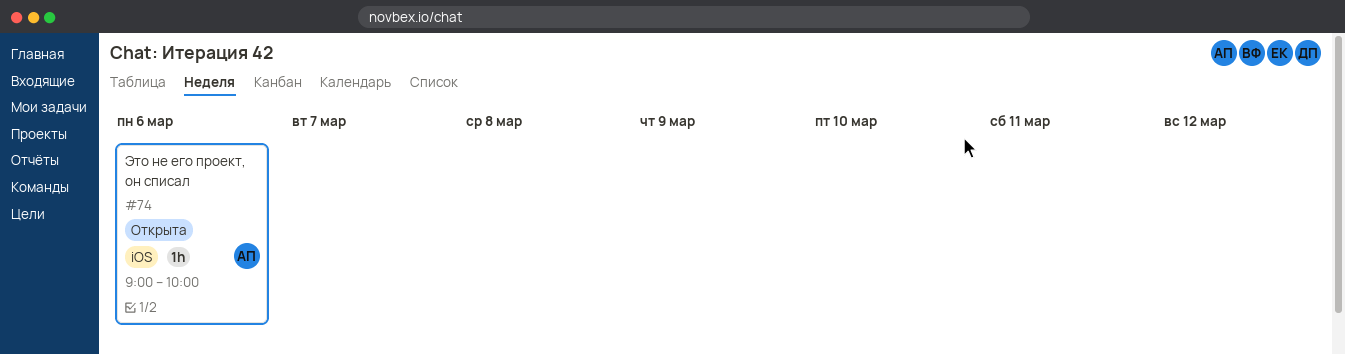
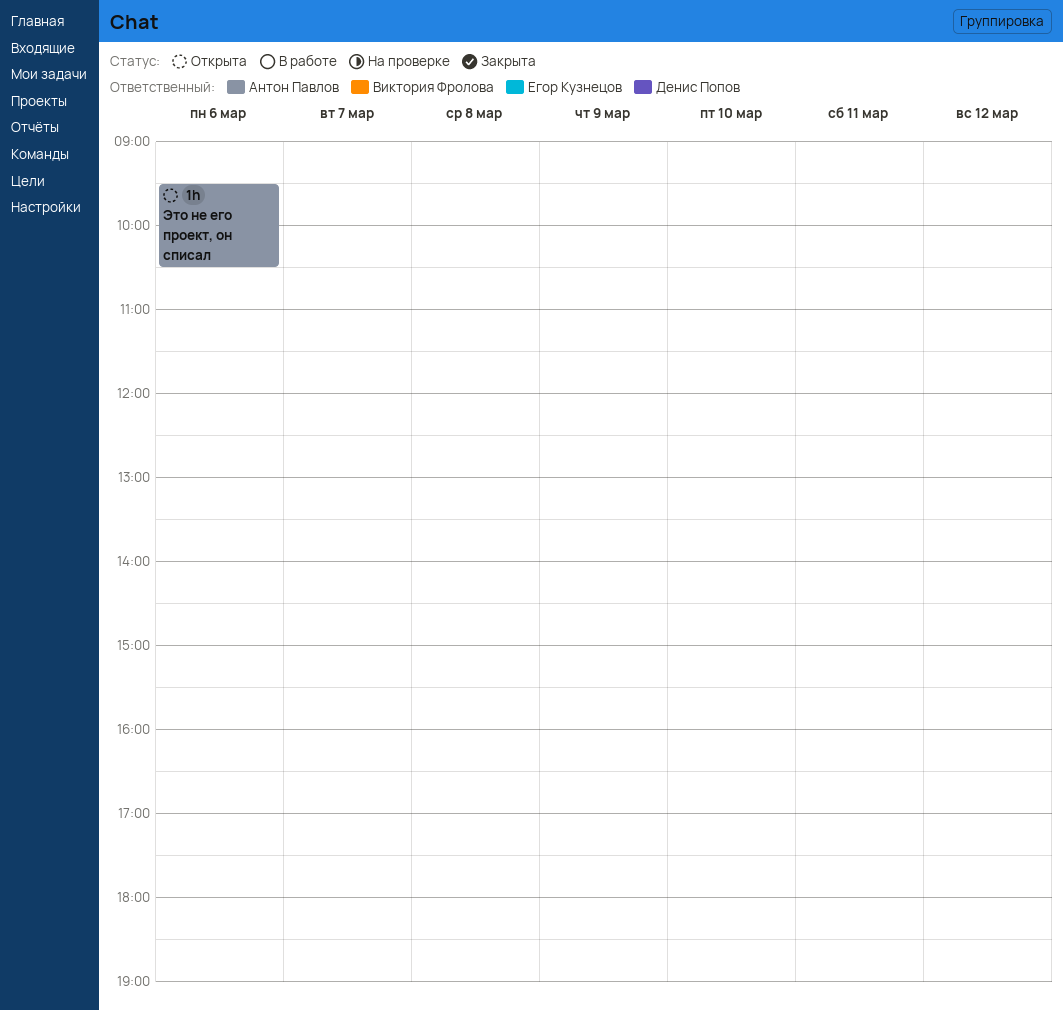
Это не его проект, он списал, begins: 09:00 -> 09:30
Это не его проект, он списал, ends: 10:00 -> 10:30

